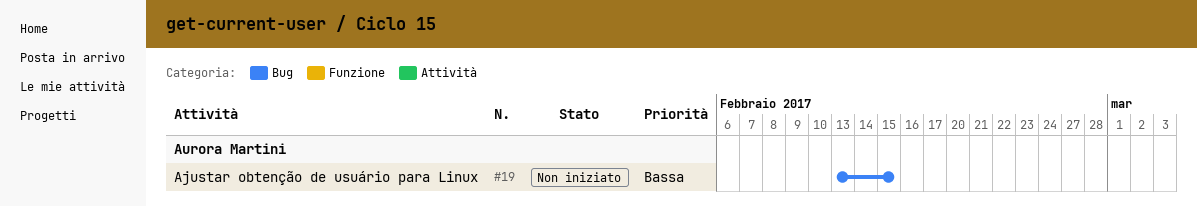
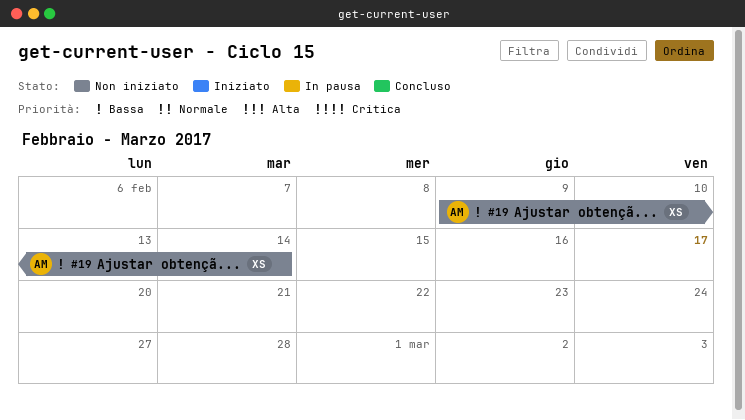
#19, start: Feb 13 -> Feb 9
#19, due: Feb 15 -> Feb 14

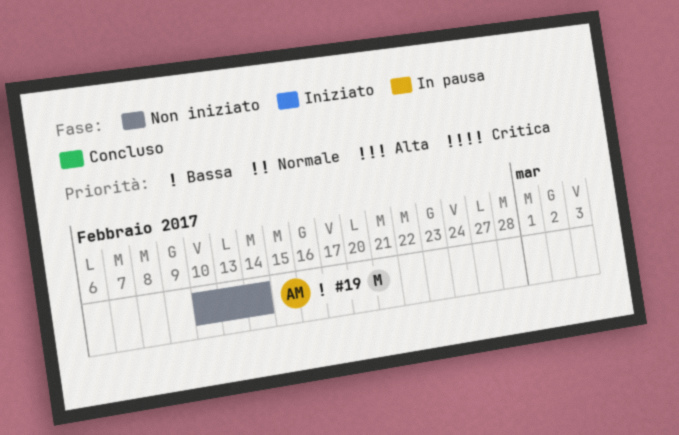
#19, estimate: XS -> M
#19, start: Feb 9 -> Feb 10

